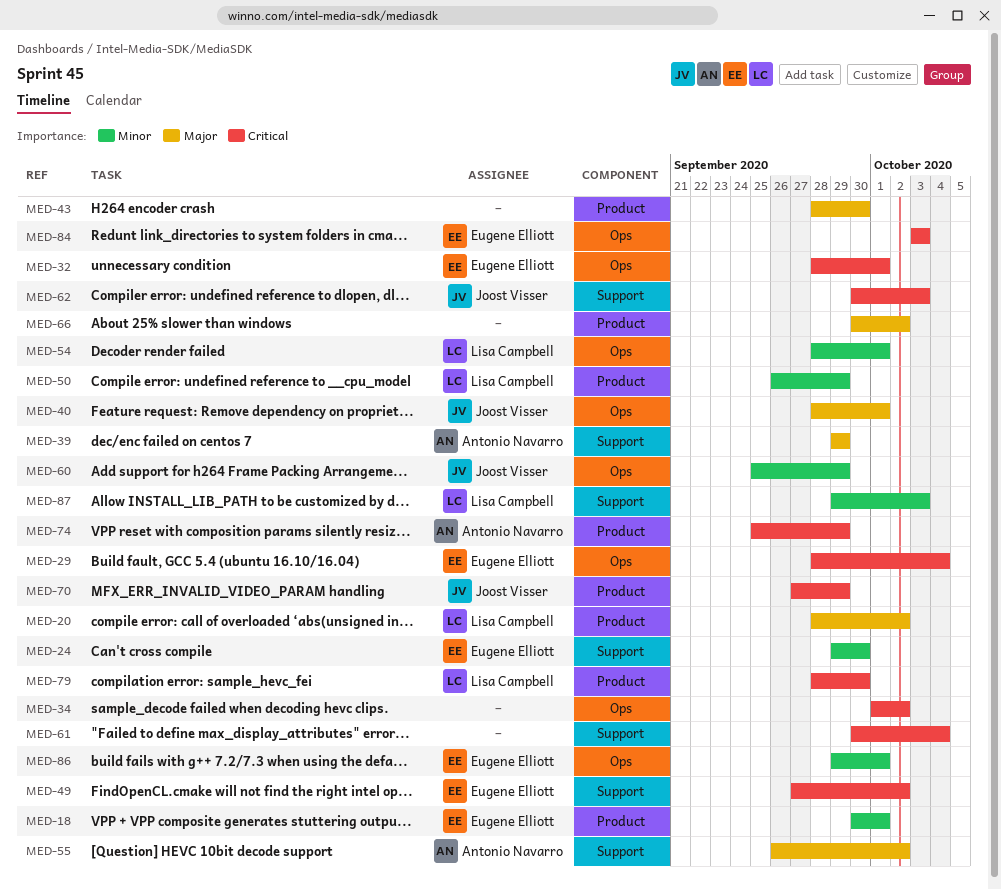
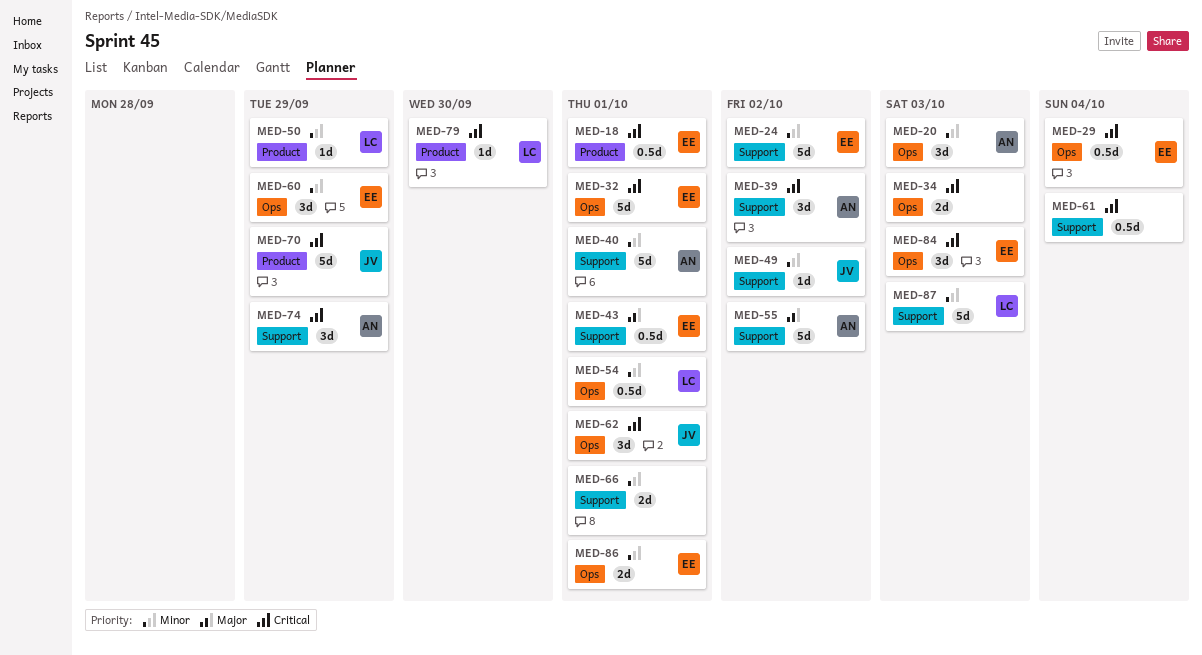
MED-18, priority: Minor -> Critical
MED-20, owner: Lisa Campbell -> Antonio Navarro
MED-20, priority: Major -> Minor
MED-20, label: Product -> Ops
MED-20, due: Oct 2 -> Oct 3
MED-24, due: Sep 30 -> Oct 2
MED-34, due: Oct 2 -> Oct 3
MED-39, priority: Major -> Critical
MED-39, due: Sep 29 -> Oct 2
MED-40, owner: Joost Visser -> Antonio Navarro
MED-40, priority: Major -> Minor
MED-40, label: Ops -> Support
MED-43, owner: none -> Eugene Elliott
MED-43, label: Product -> Support
MED-43, due: Sep 30 -> Oct 1
MED-49, owner: Eugene Elliott -> Joost Visser
MED-49, priority: Critical -> Minor
MED-60, owner: Joost Visser -> Eugene Elliott
MED-62, label: Support -> Ops
MED-62, due: Oct 3 -> Oct 1
MED-66, priority: Major -> Minor
MED-66, label: Product -> Support
MED-66, due: Oct 2 -> Oct 1
MED-74, label: Product -> Support

